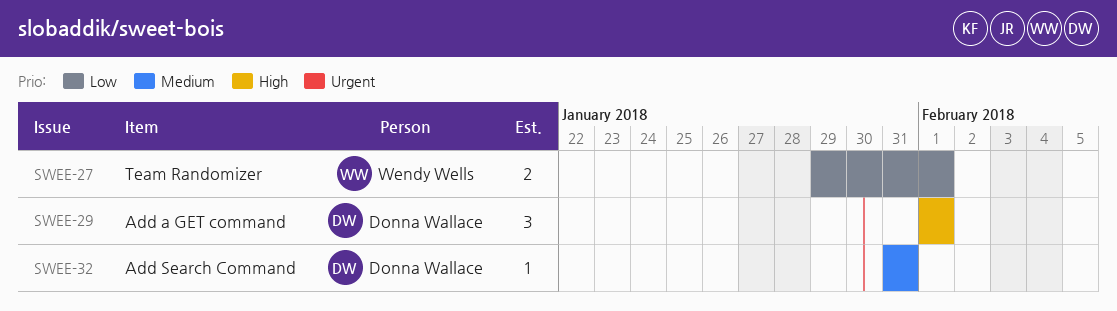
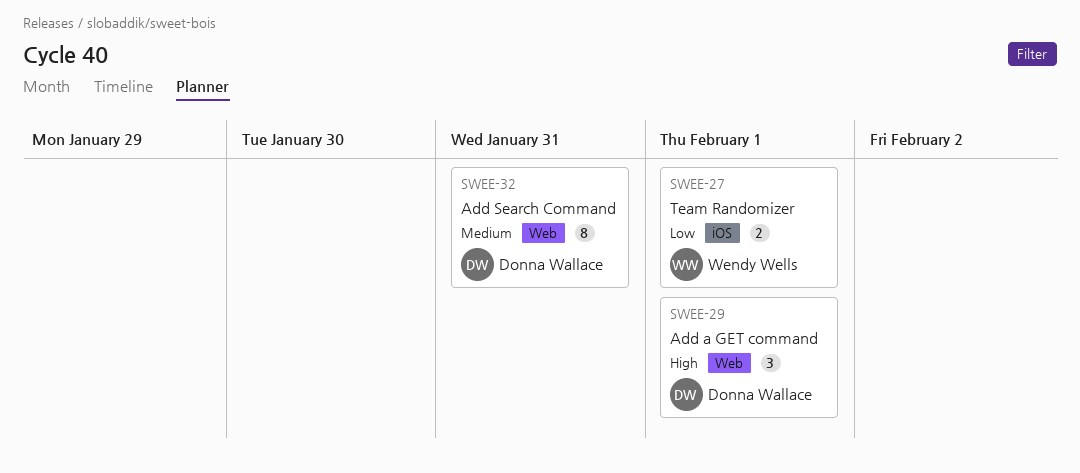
SWEE-32, estimate: 1 -> 8

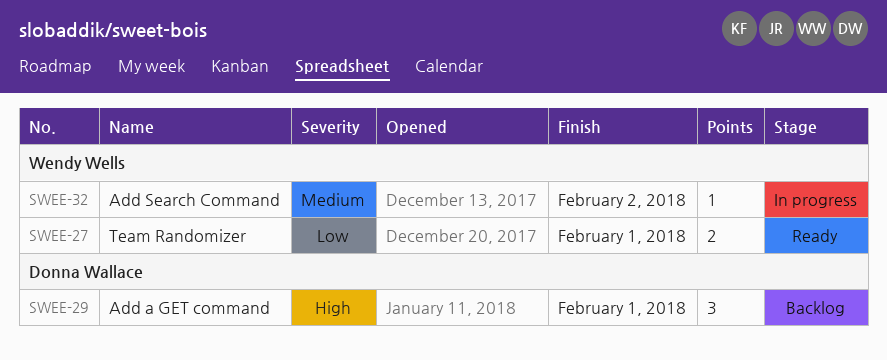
SWEE-32, owner: Donna Wallace -> Wendy Wells
SWEE-32, estimate: 8 -> 1
SWEE-32, due: Jan 31 -> Feb 2

